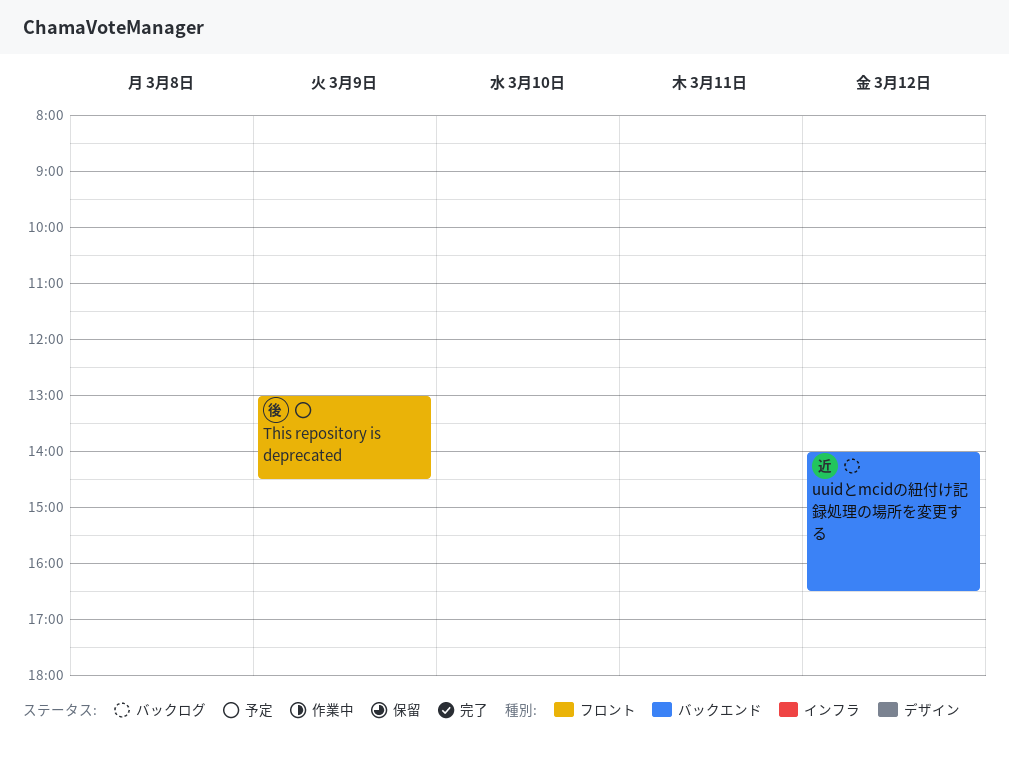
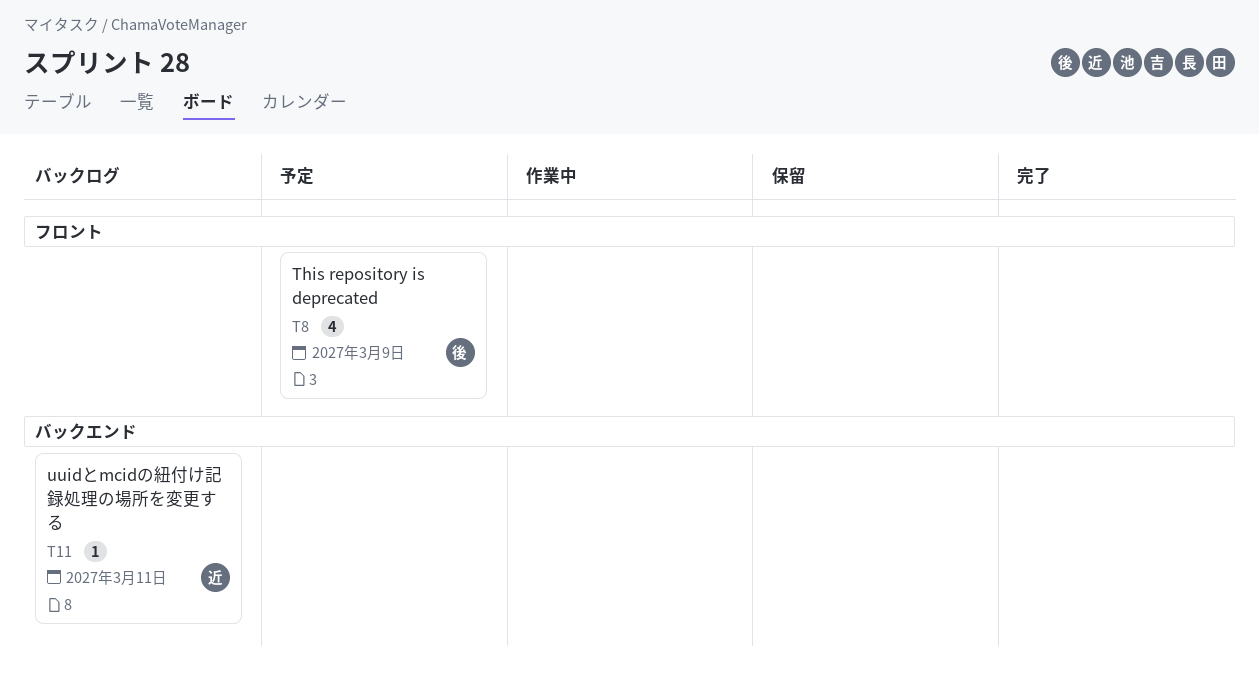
uuidとmcidの紐付け記録処理の場所を変更する, day: Mar 12 -> Mar 11

